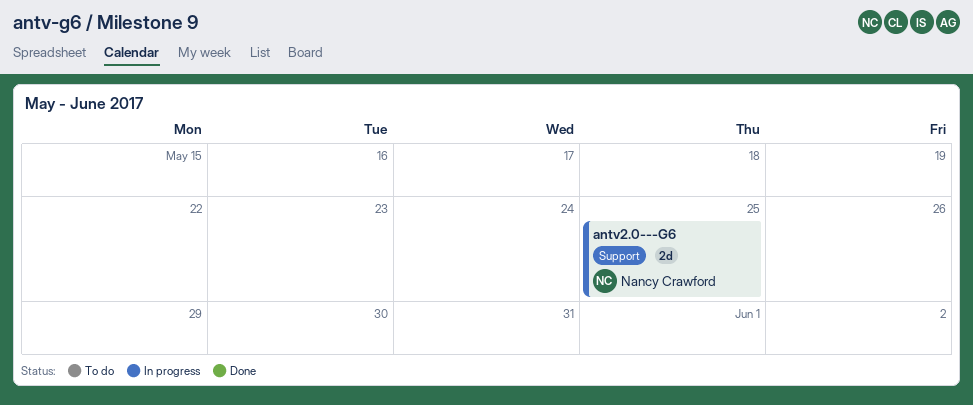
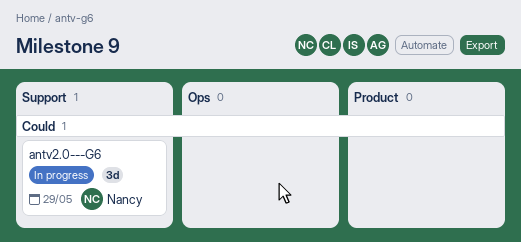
antv2.0---G6, estimate: 2d -> 3d
antv2.0---G6, due: May 25 -> May 29

